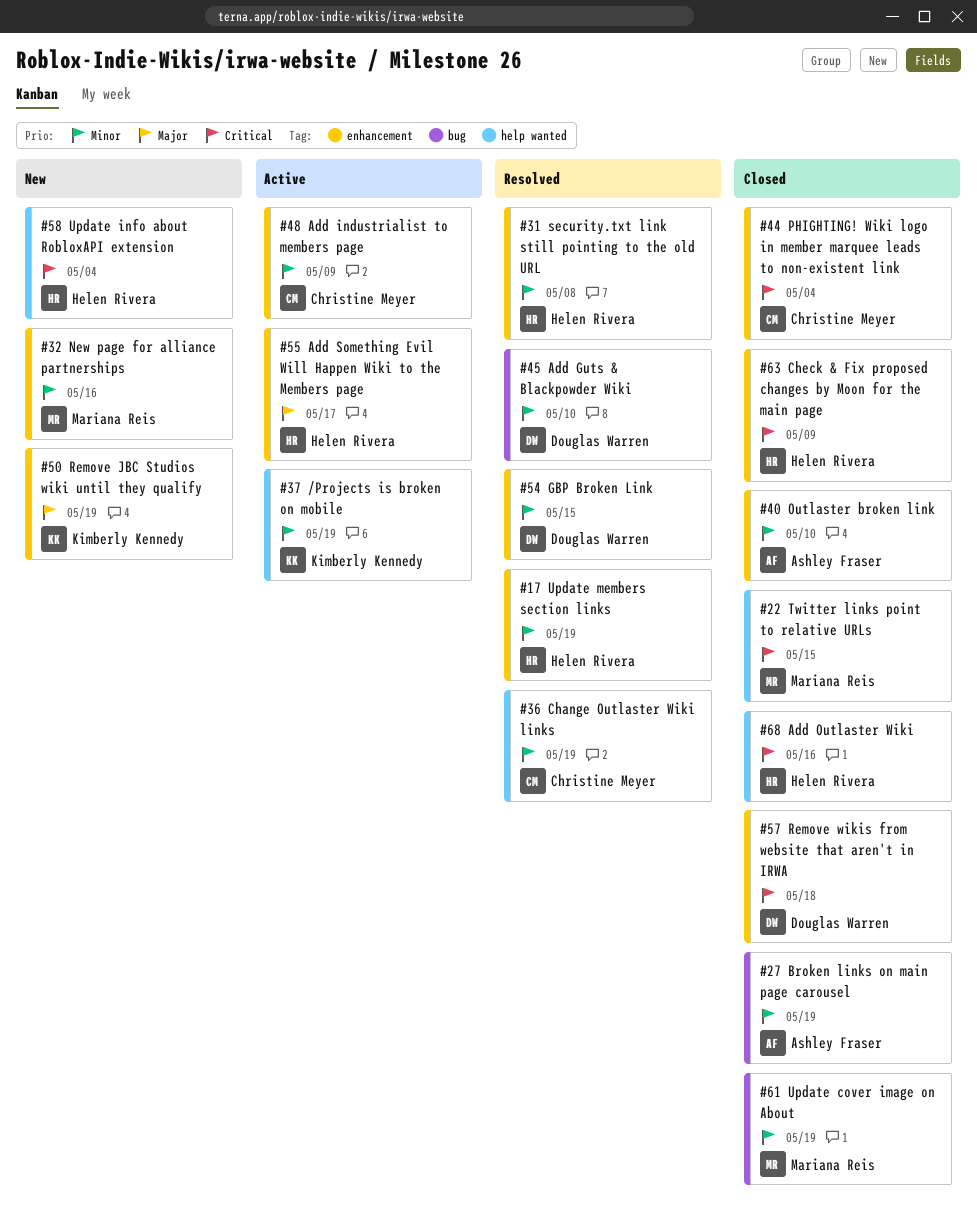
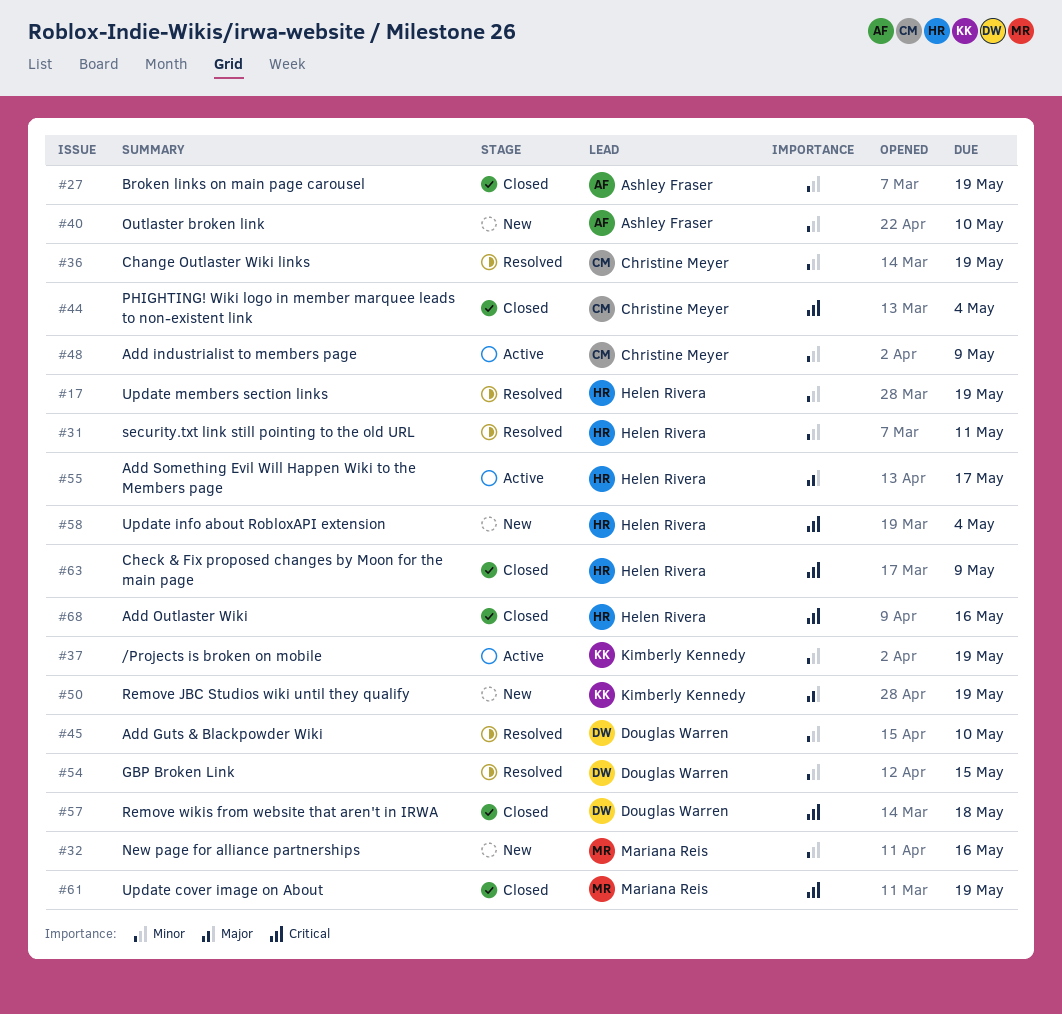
#22: present -> none
#31, due: May 8 -> May 11
#40, status: Closed -> New
#61, priority: Minor -> Critical

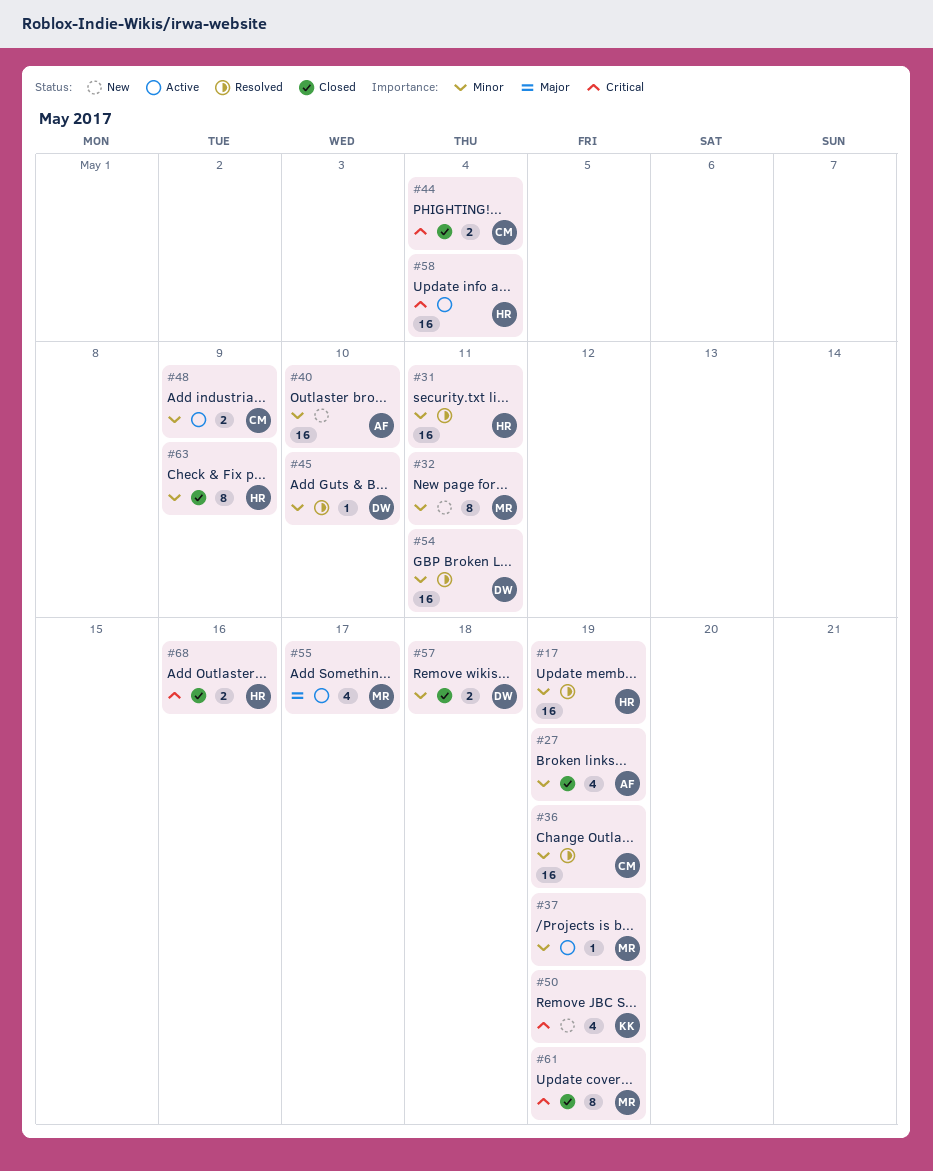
#32, due: May 16 -> May 11
#37, owner: Kimberly Kennedy -> Mariana Reis
#50, priority: Major -> Critical
#54, due: May 15 -> May 11
#55, owner: Helen Rivera -> Mariana Reis
#57, priority: Critical -> Minor
#58, status: New -> Active
#63, priority: Critical -> Minor

